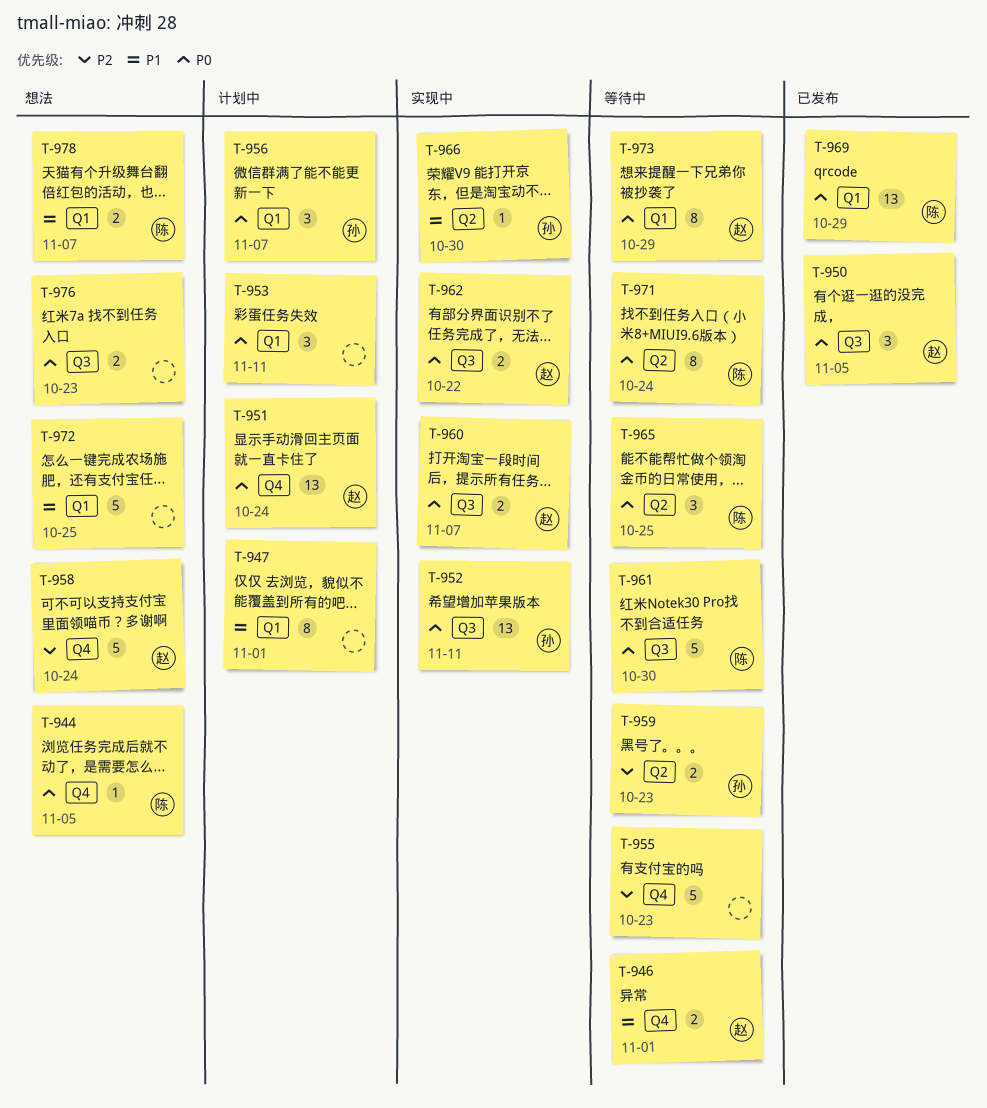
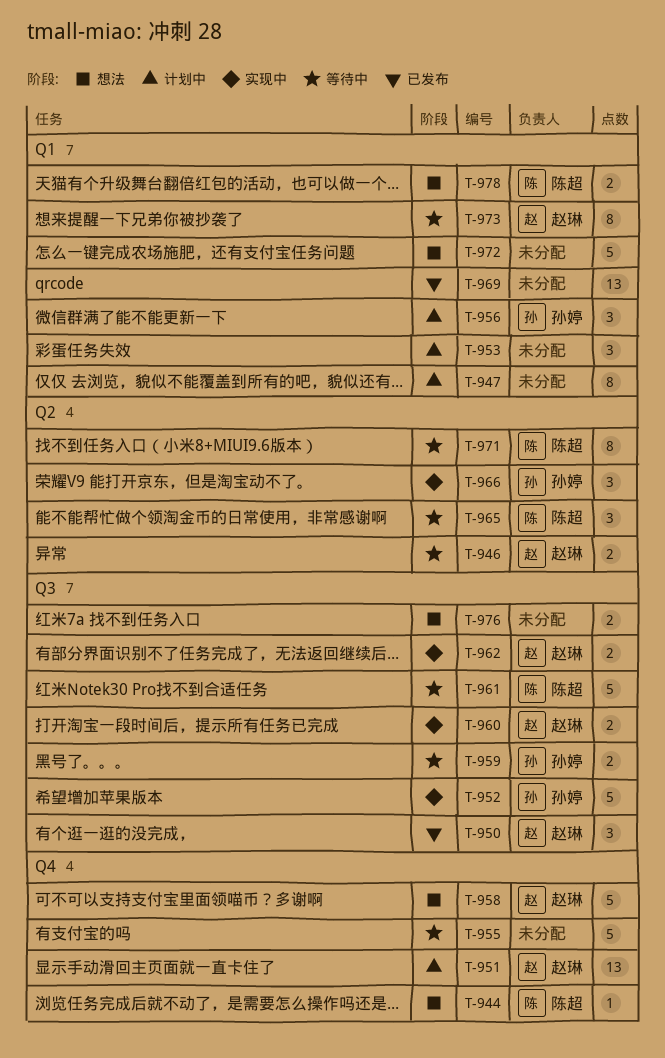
T-946, label: Q4 -> Q2
T-952, estimate: 13 -> 5
T-959, label: Q2 -> Q3
T-966, estimate: 1 -> 3
T-969, owner: 陈超 -> none

